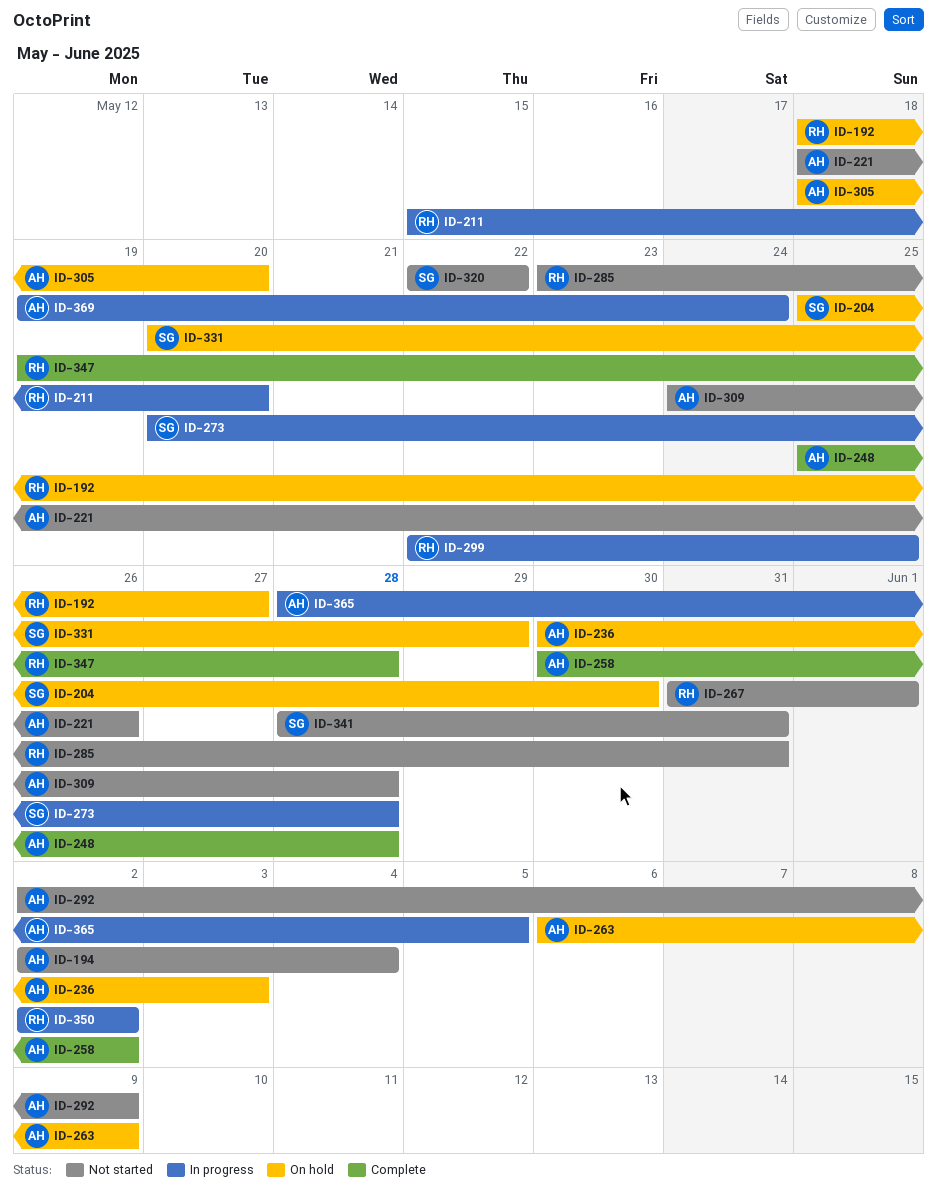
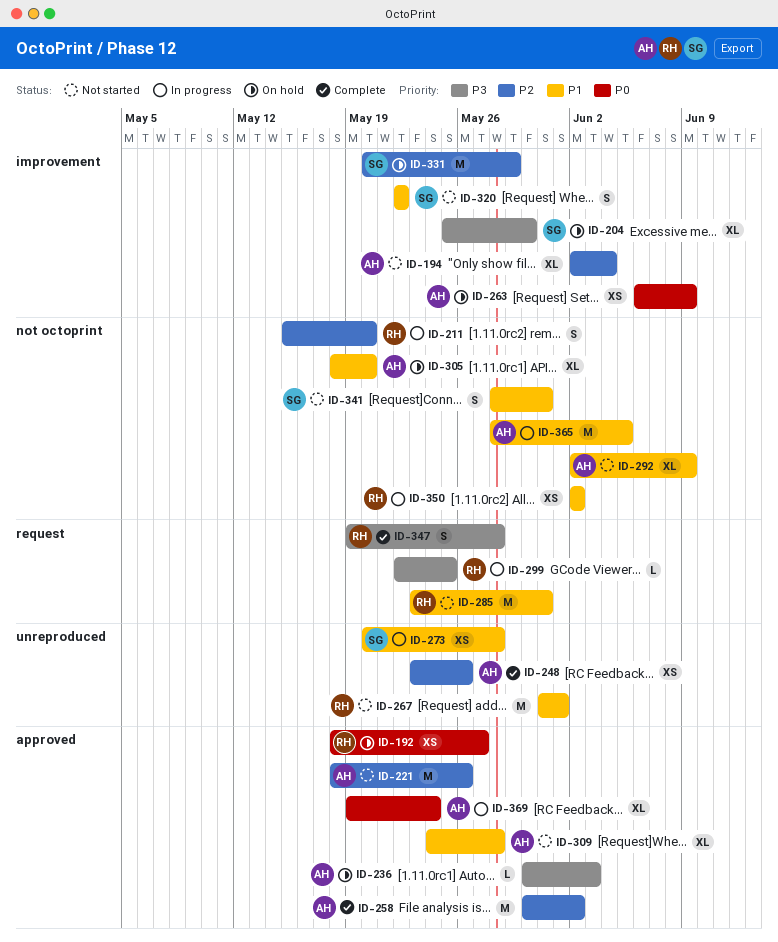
ID-248, start: May 25 -> May 23
ID-248, due: May 28 -> May 26

